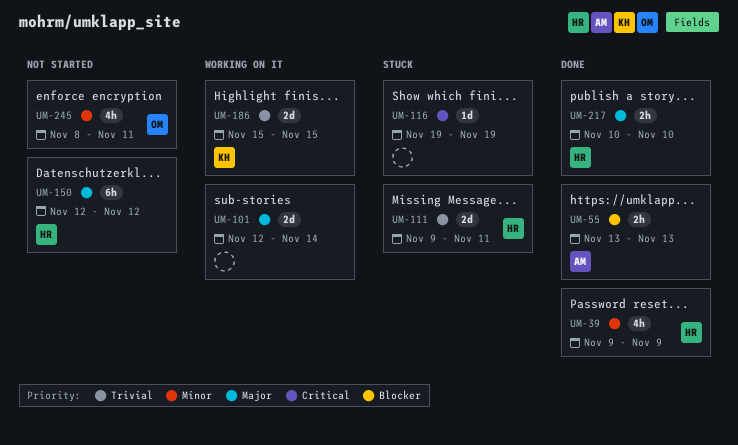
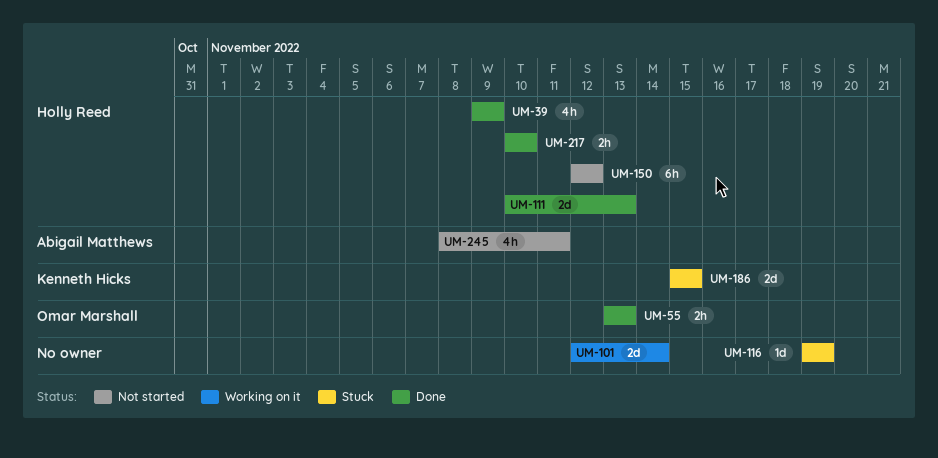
UM-55, owner: Abigail Matthews -> Omar Marshall
UM-111, status: Stuck -> Done
UM-111, start: Nov 9 -> Nov 10
UM-111, due: Nov 11 -> Nov 13
UM-186, status: Working on it -> Stuck
UM-245, owner: Omar Marshall -> Abigail Matthews

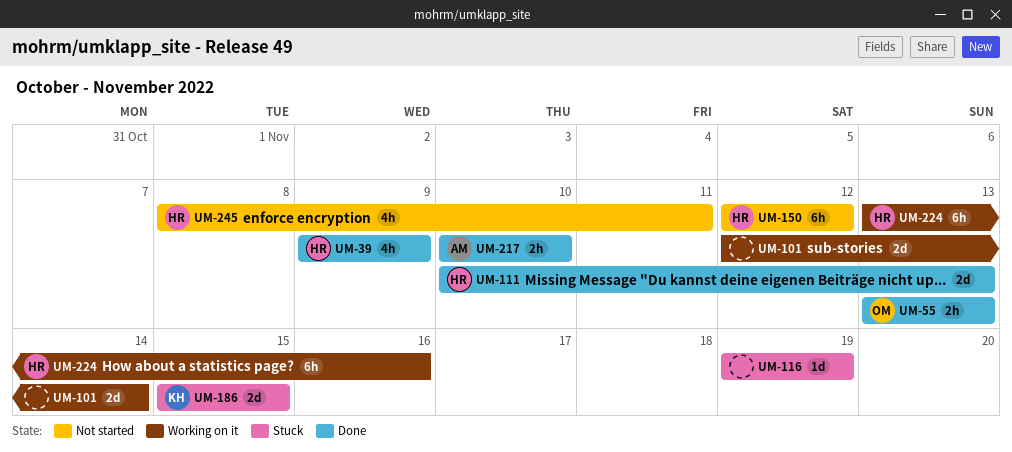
UM-217, owner: Holly Reed -> Abigail Matthews
UM-224: none -> present
UM-245, owner: Abigail Matthews -> Holly Reed

